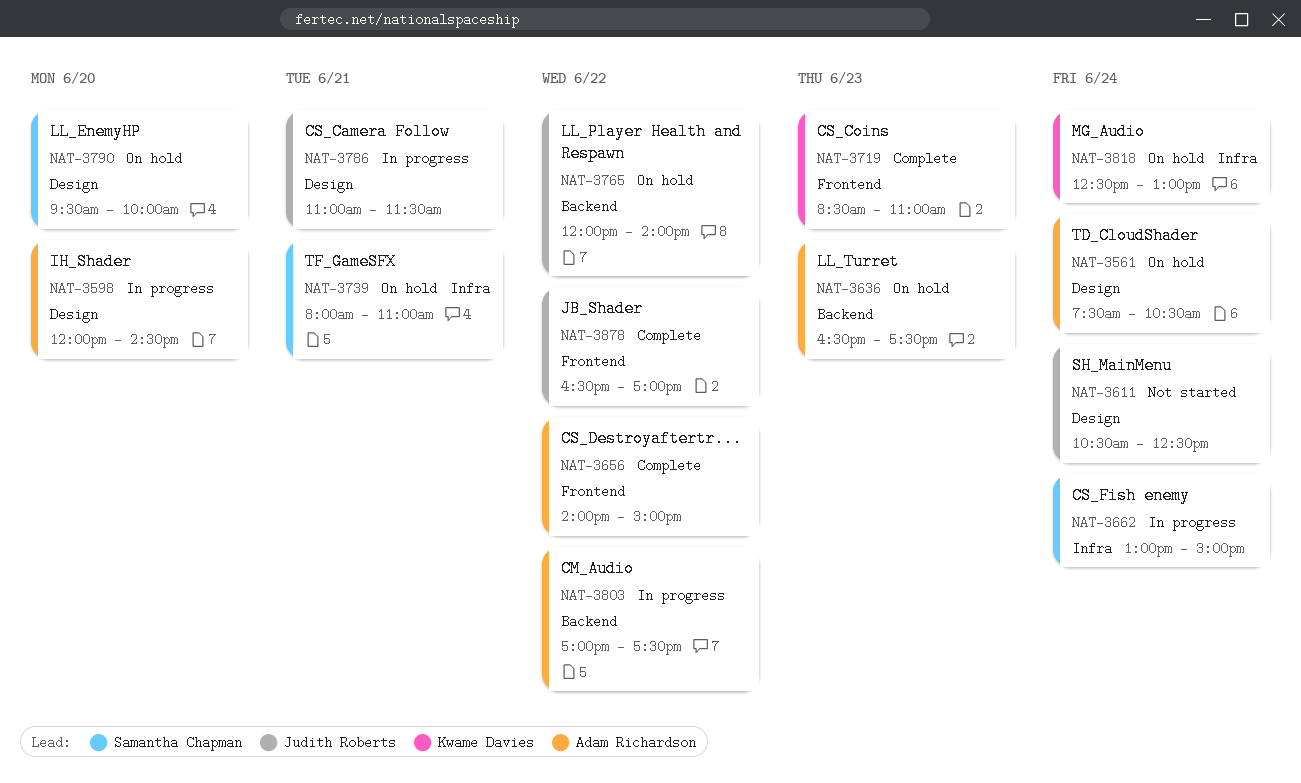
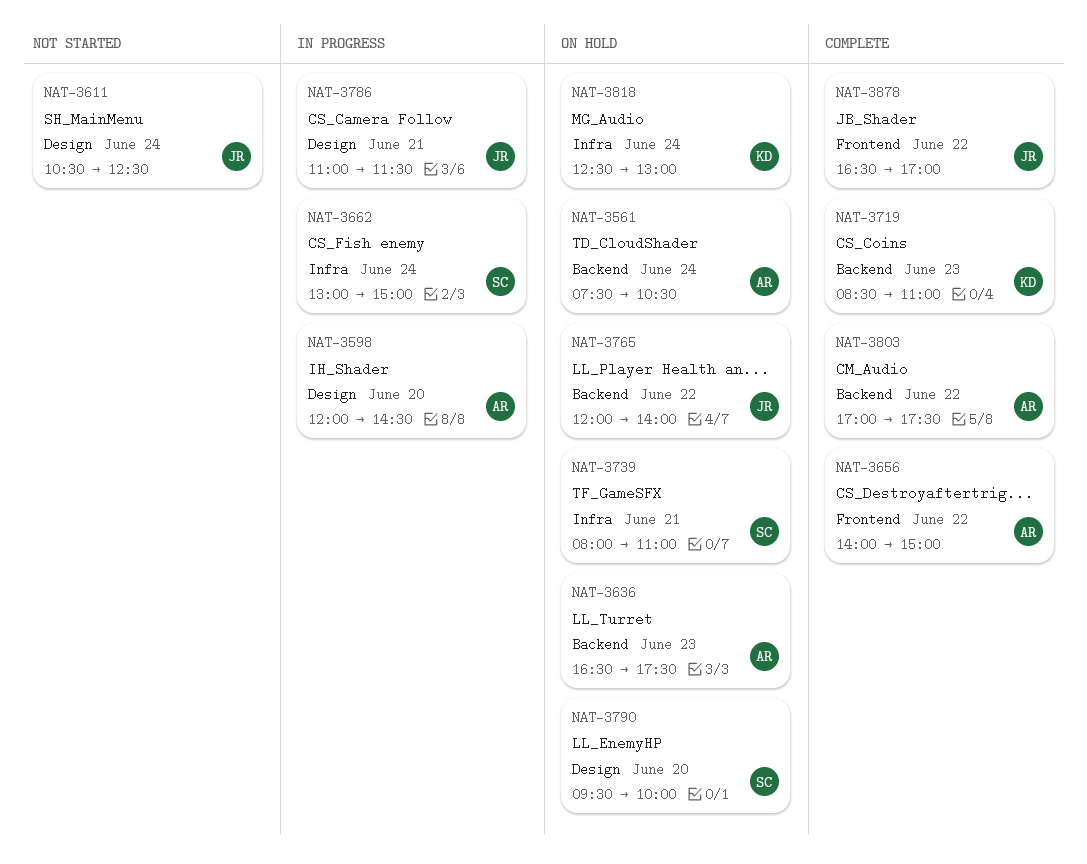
NAT-3561, label: Design -> Backend
NAT-3719, label: Frontend -> Backend
NAT-3803, status: In progress -> Complete

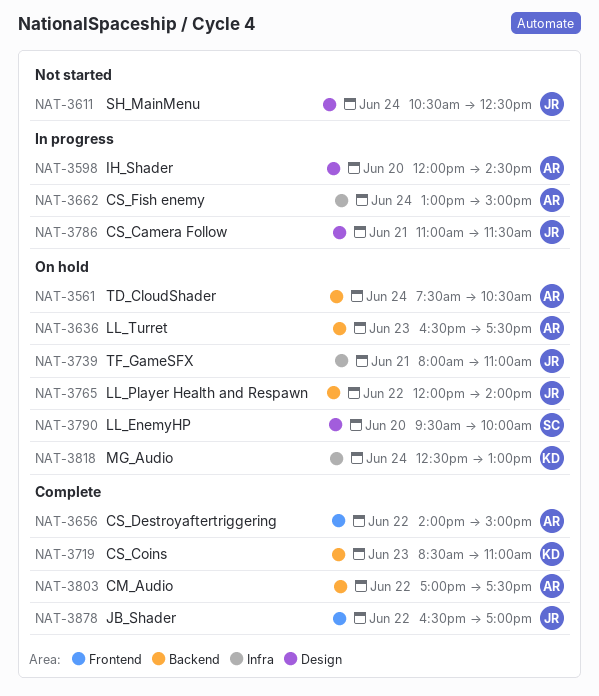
NAT-3662, owner: SC -> AR
NAT-3739, owner: SC -> JR

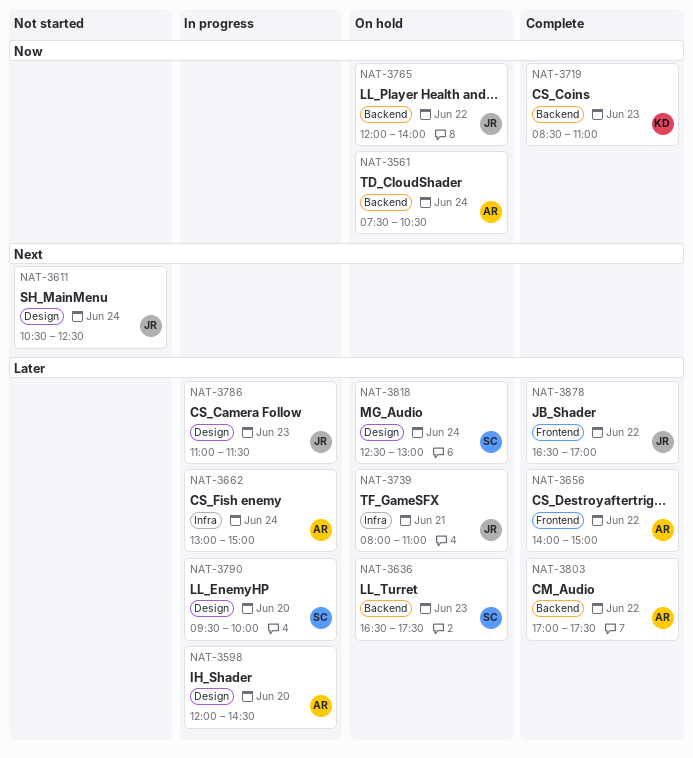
NAT-3636, owner: AR -> SC
NAT-3786, day: Jun 21 -> Jun 23
NAT-3790, status: On hold -> In progress
NAT-3818, owner: KD -> SC
NAT-3818, label: Infra -> Design

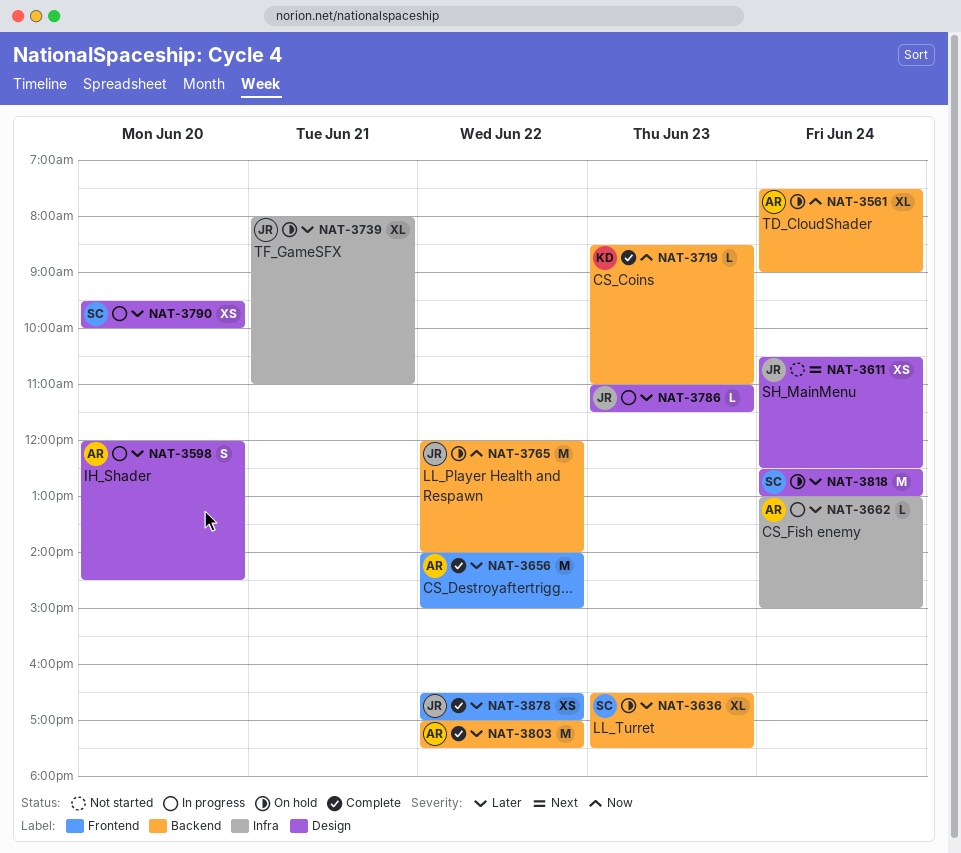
NAT-3561, ends: 10:30 -> 09:00

